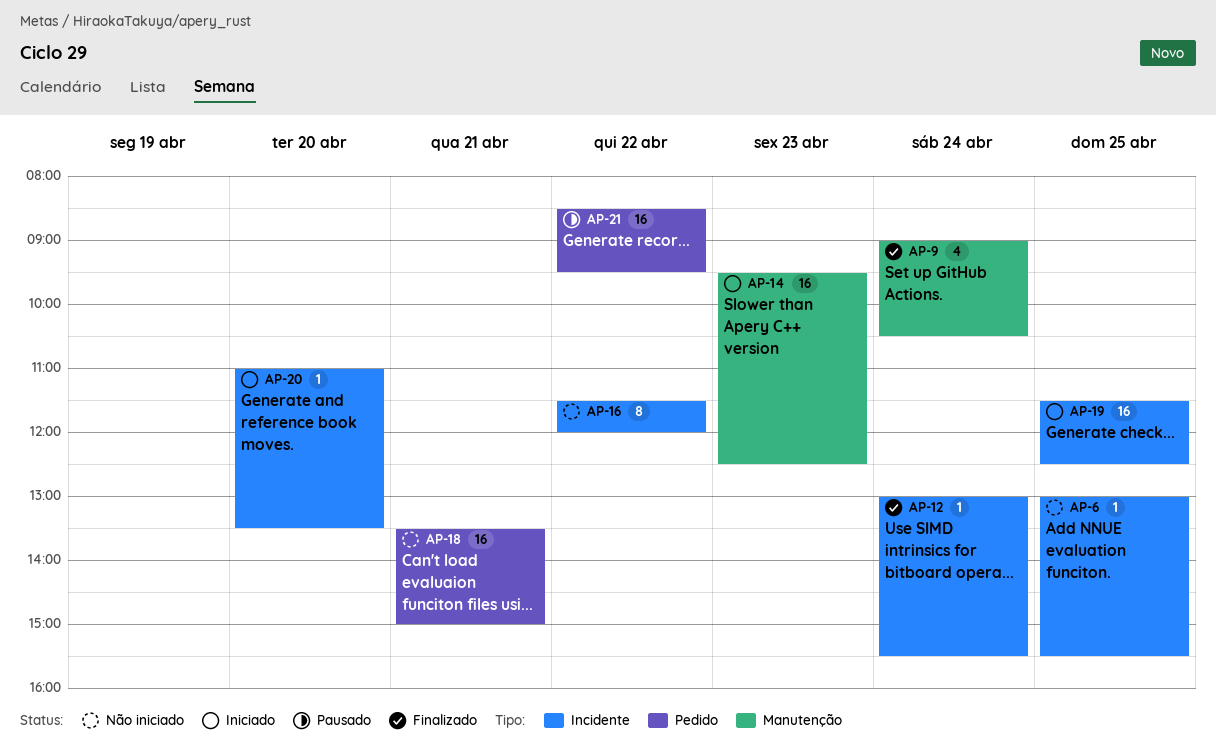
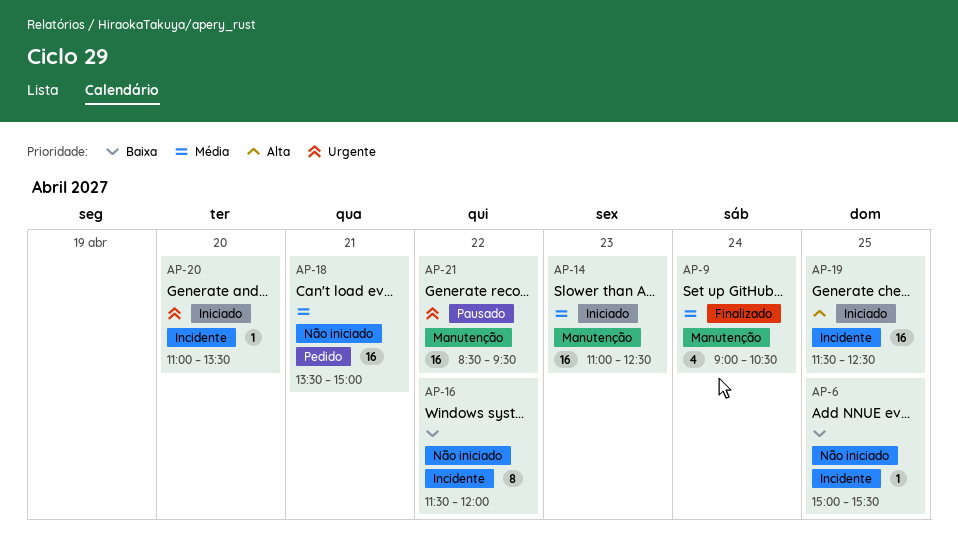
AP-6, begins: 13:00 -> 15:00
AP-12: present -> none
AP-14, begins: 09:30 -> 11:00
AP-21, label: Pedido -> Manutenção

